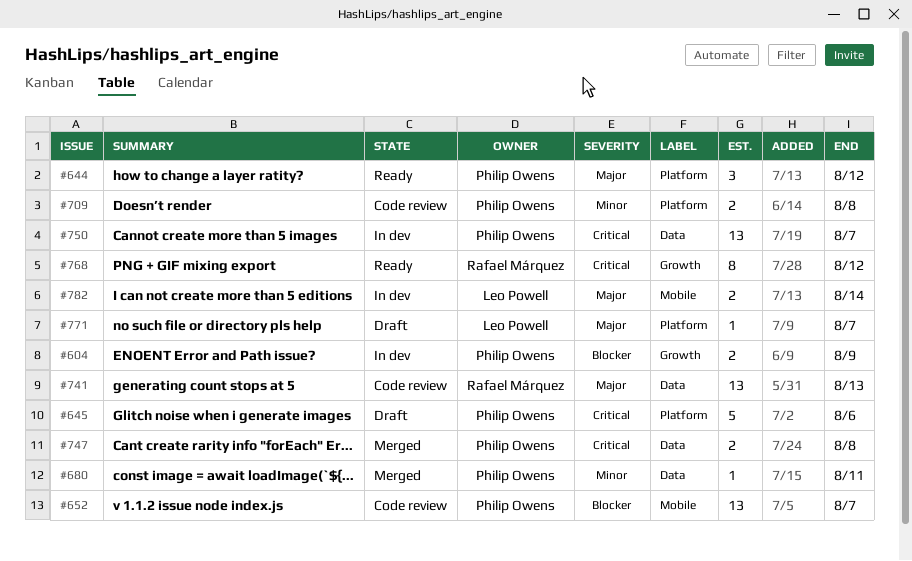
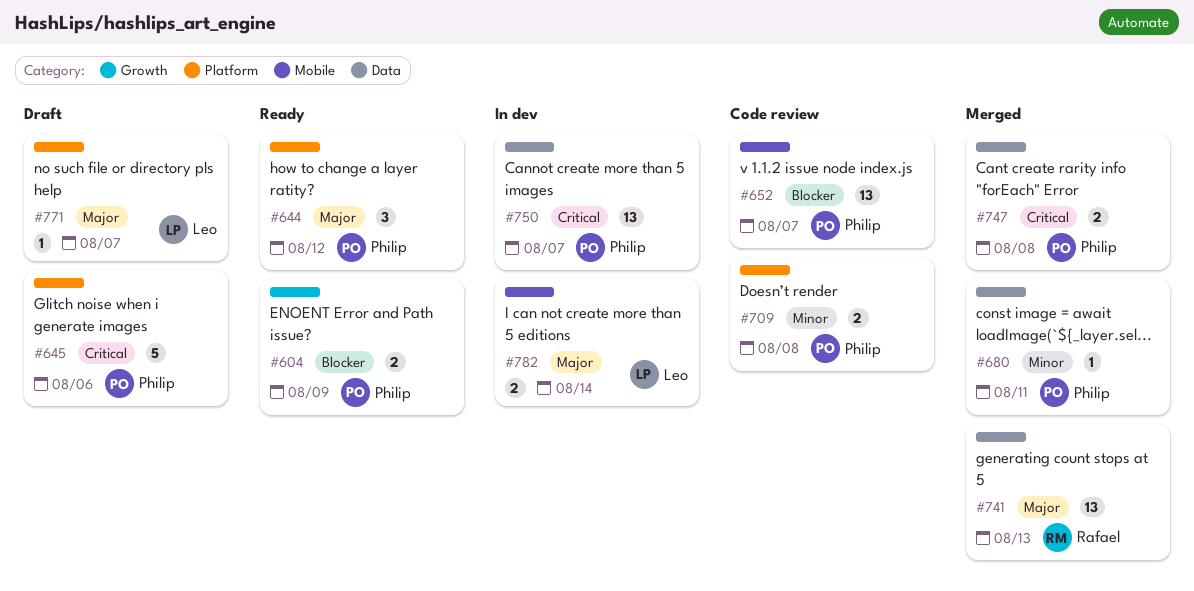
#604, status: In dev -> Ready
#741, status: Code review -> Merged
#768: present -> none

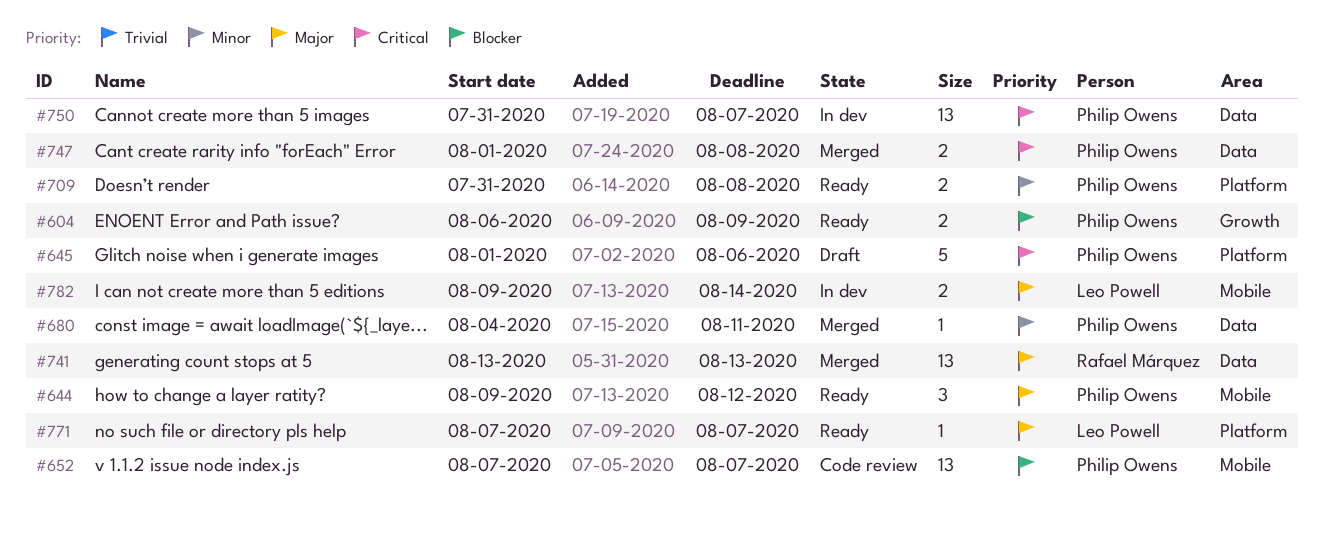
#644, label: Platform -> Mobile
#709, status: Code review -> Ready
#771, status: Draft -> Ready

